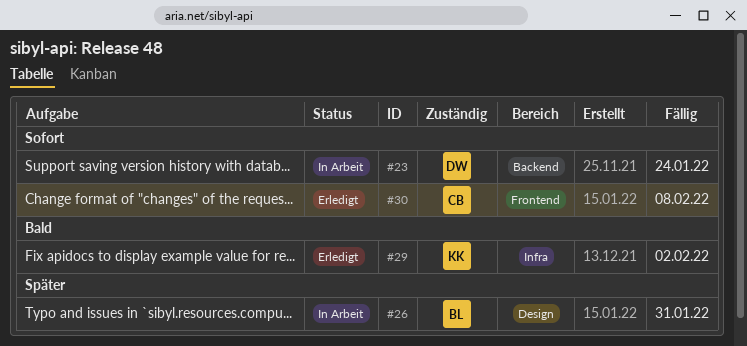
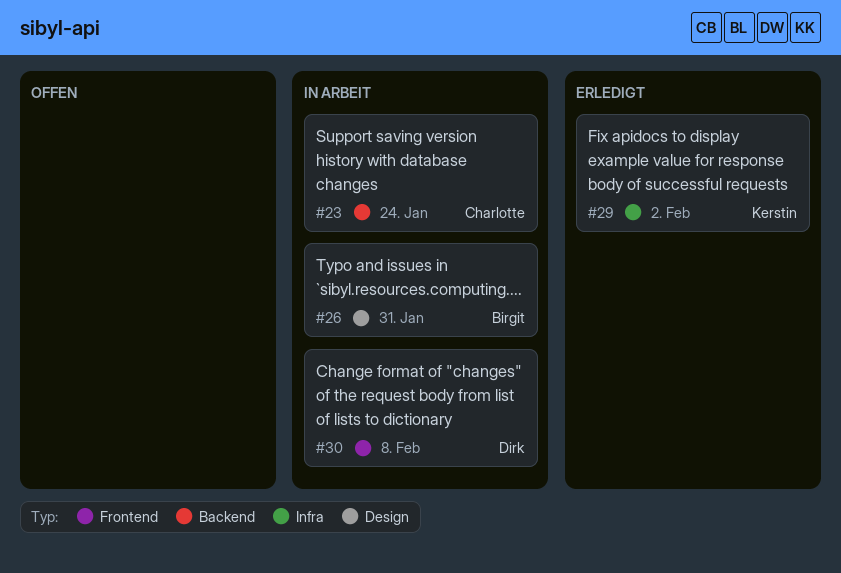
#23, owner: Dirk -> Charlotte
#30, status: Erledigt -> In Arbeit
#30, owner: Charlotte -> Dirk

